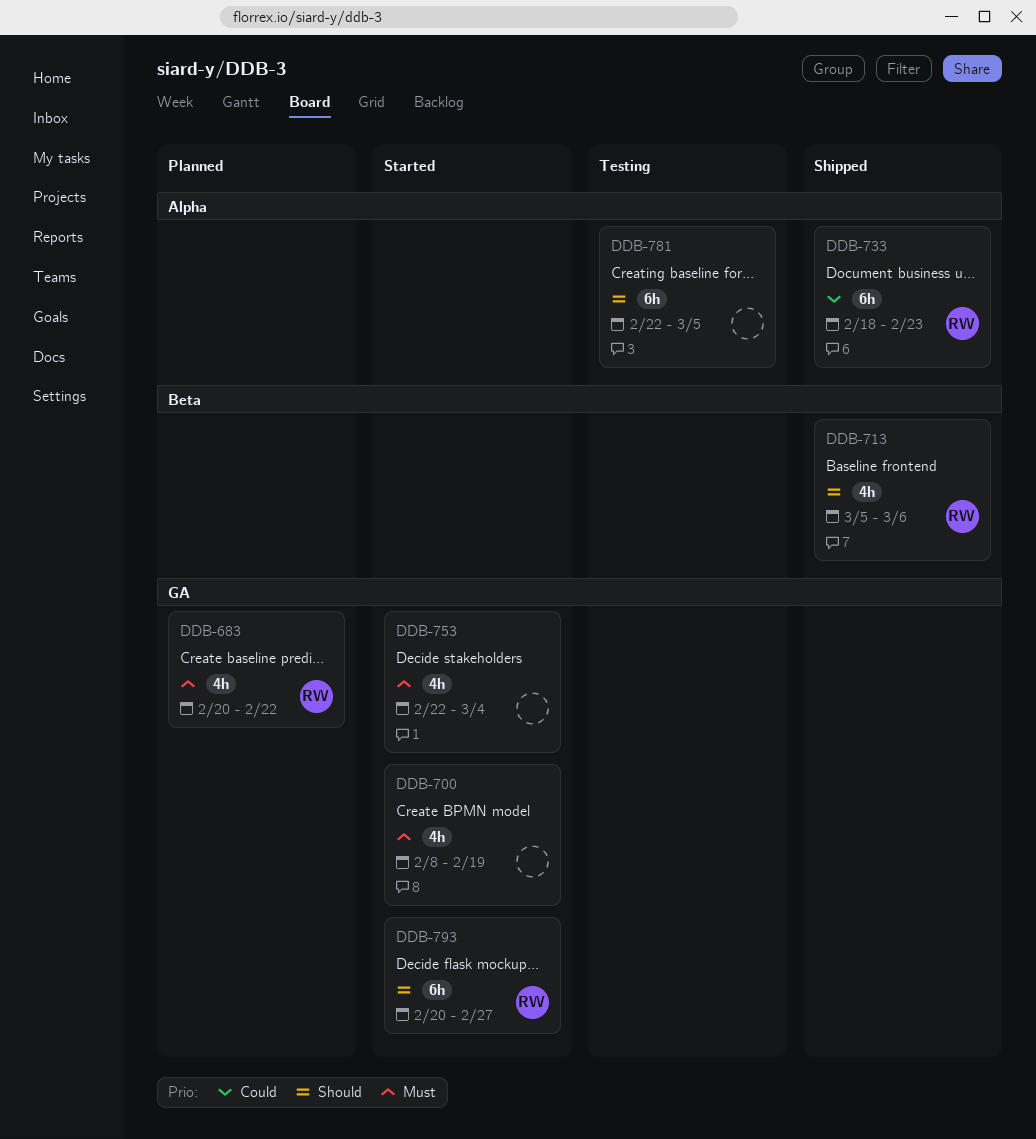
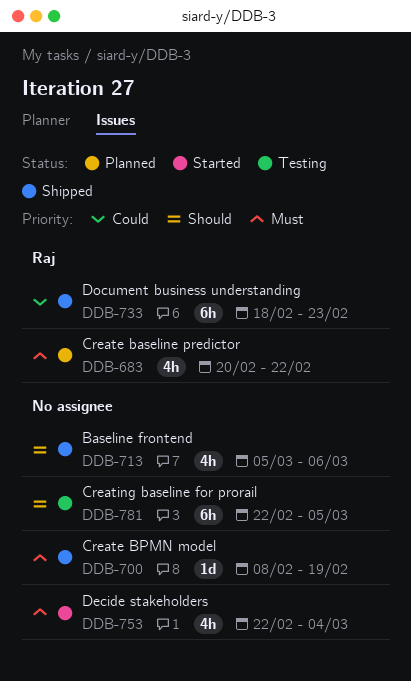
DDB-700, status: Started -> Shipped
DDB-700, estimate: 4h -> 1d
DDB-713, owner: Raj -> none
DDB-793: present -> none

